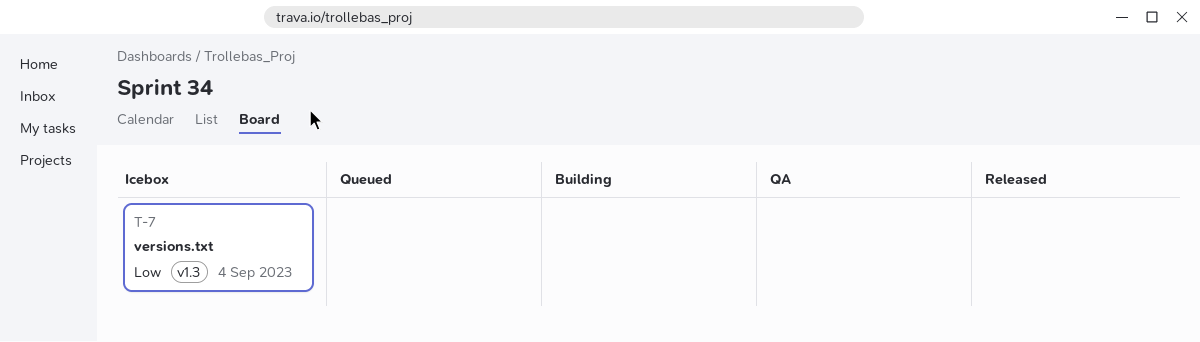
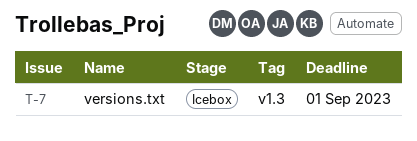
T-7, due: Sep 4 -> Sep 1

